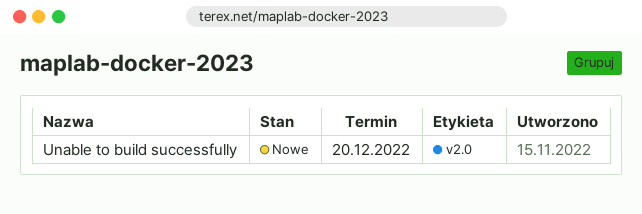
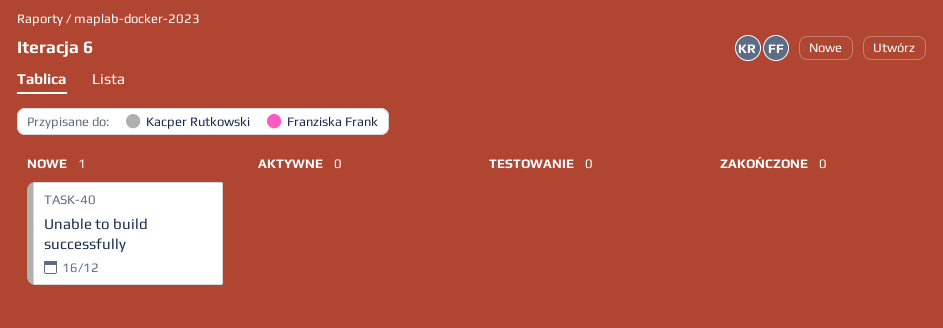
Unable to build successfully, due: Dec 20 -> Dec 16

